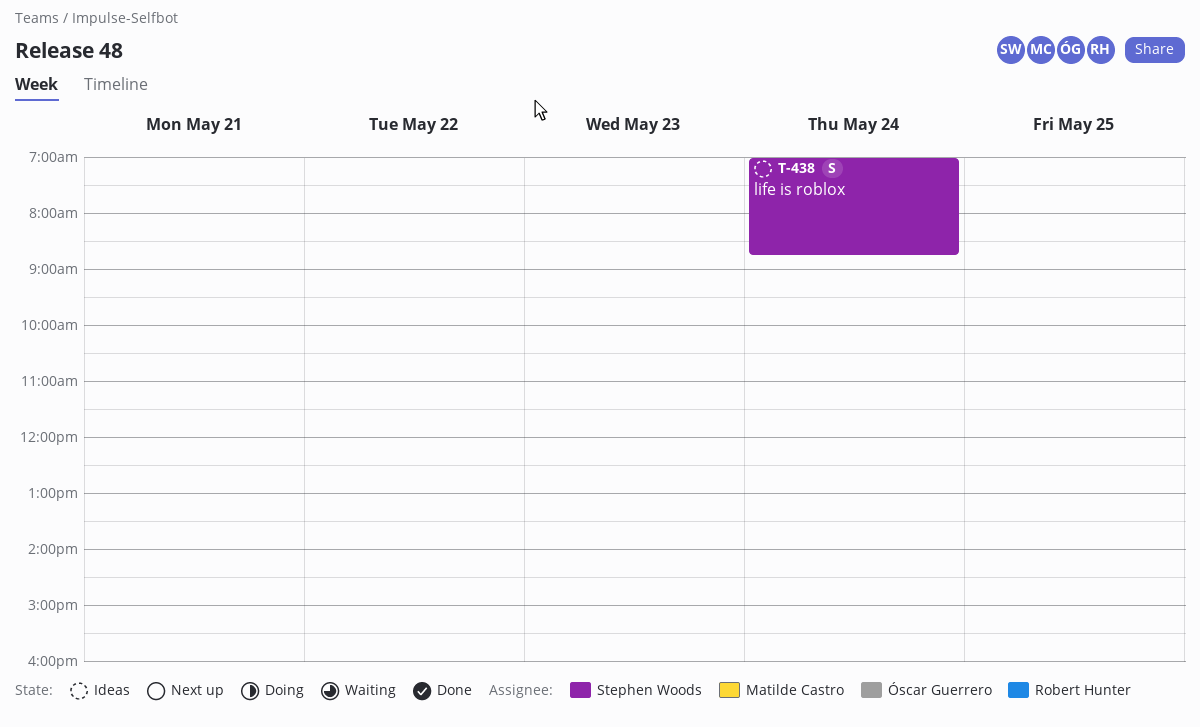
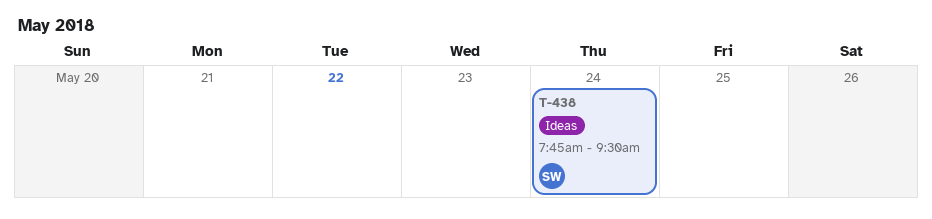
T-438, begins: 07:00 -> 07:45
T-438, ends: 08:45 -> 09:30

